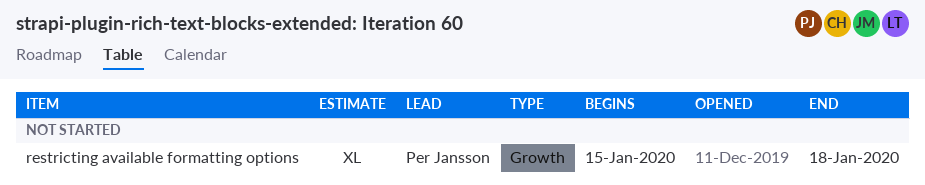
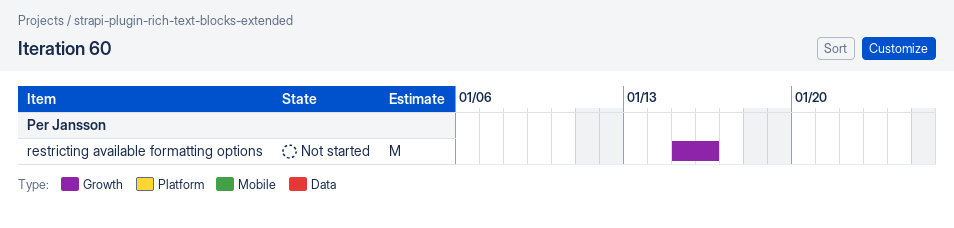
restricting available formatting options, estimate: XL -> M
restricting available formatting options, due: Jan 18 -> Jan 16

